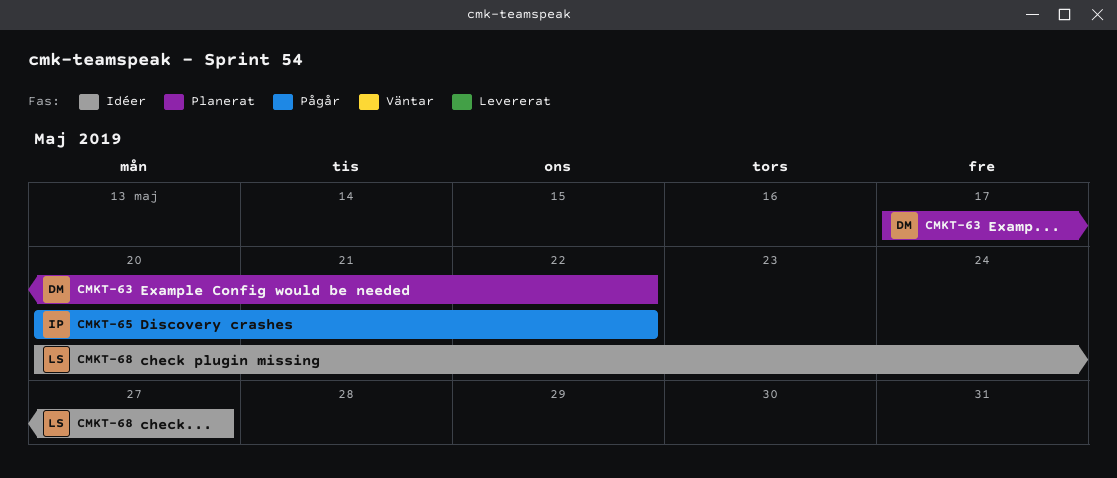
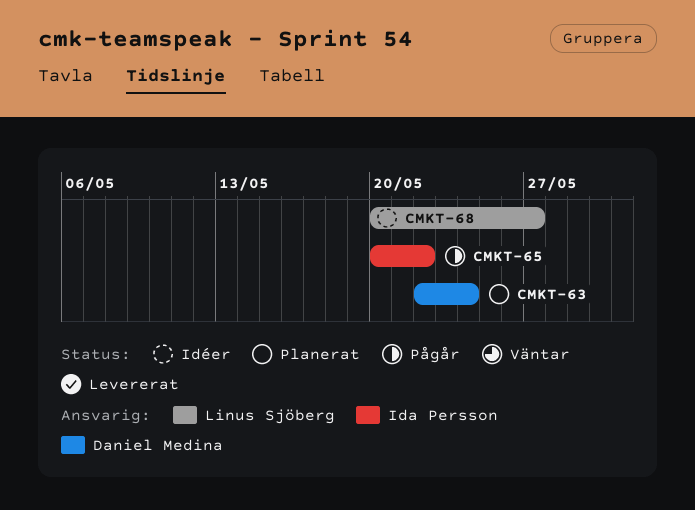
CMKT-63, start: May 17 -> May 22
CMKT-63, due: May 22 -> May 24

